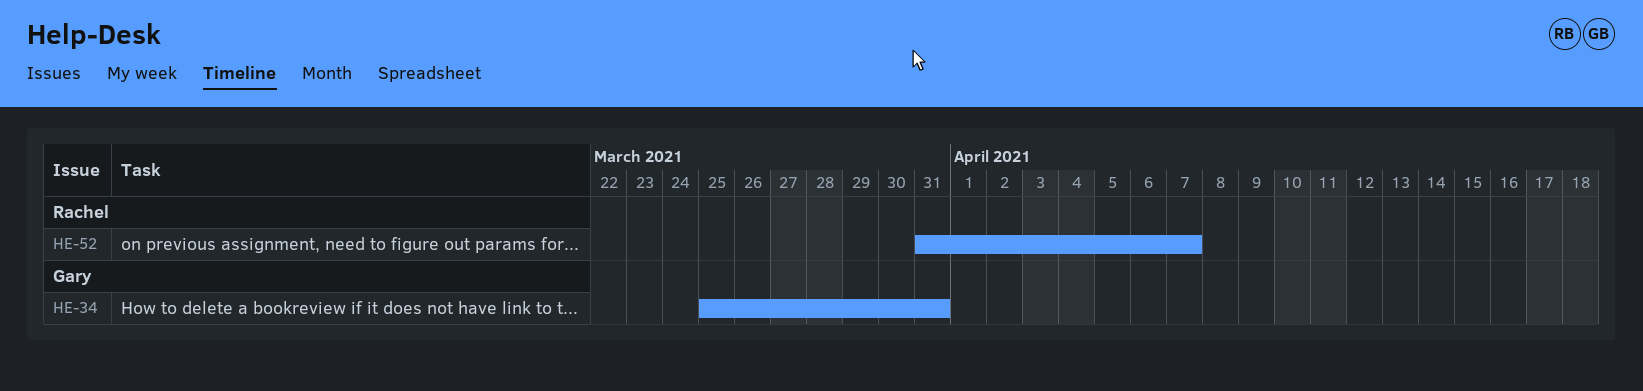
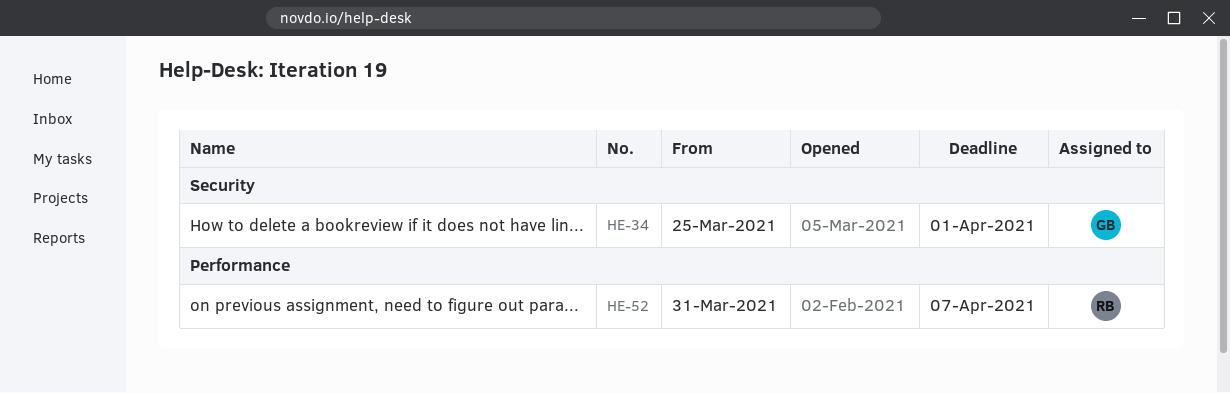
HE-34, due: Mar 31 -> Apr 1

